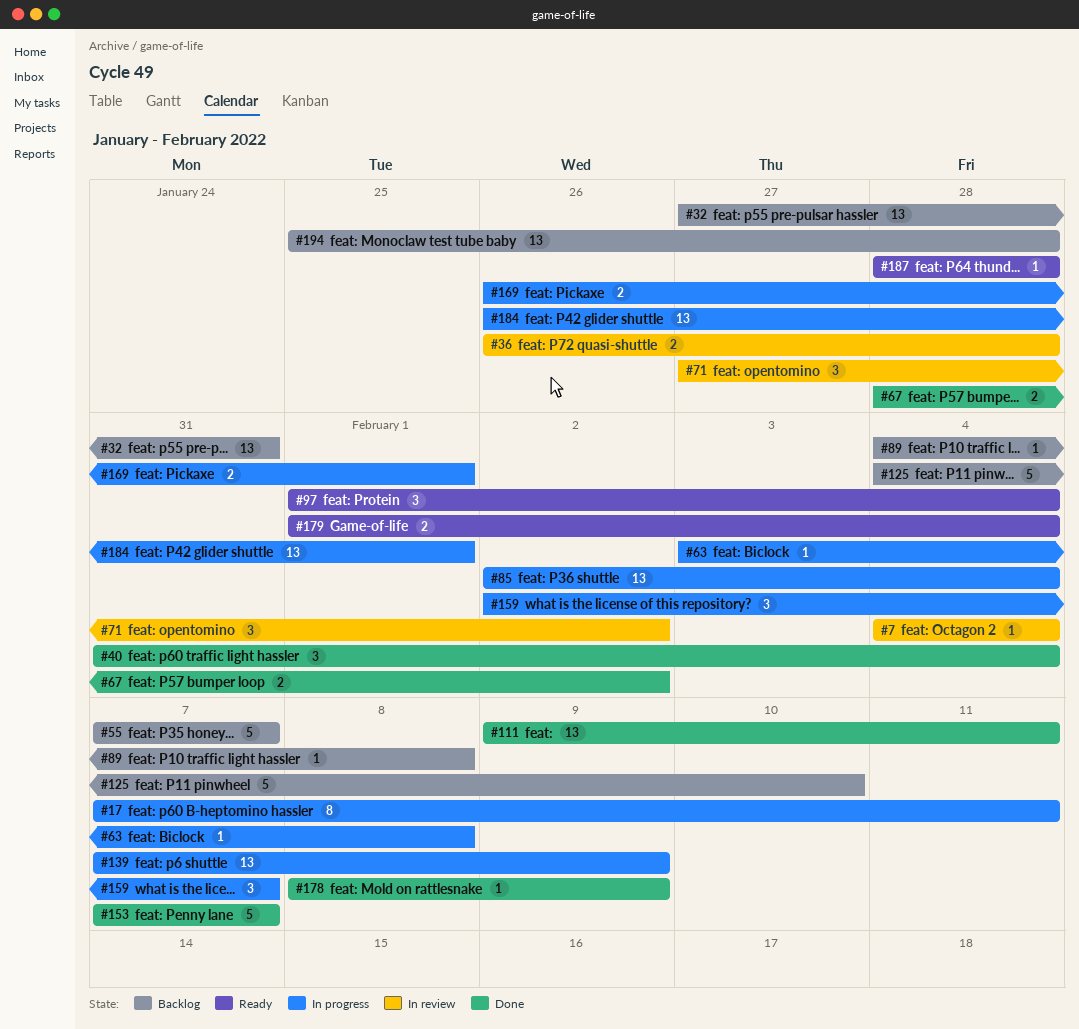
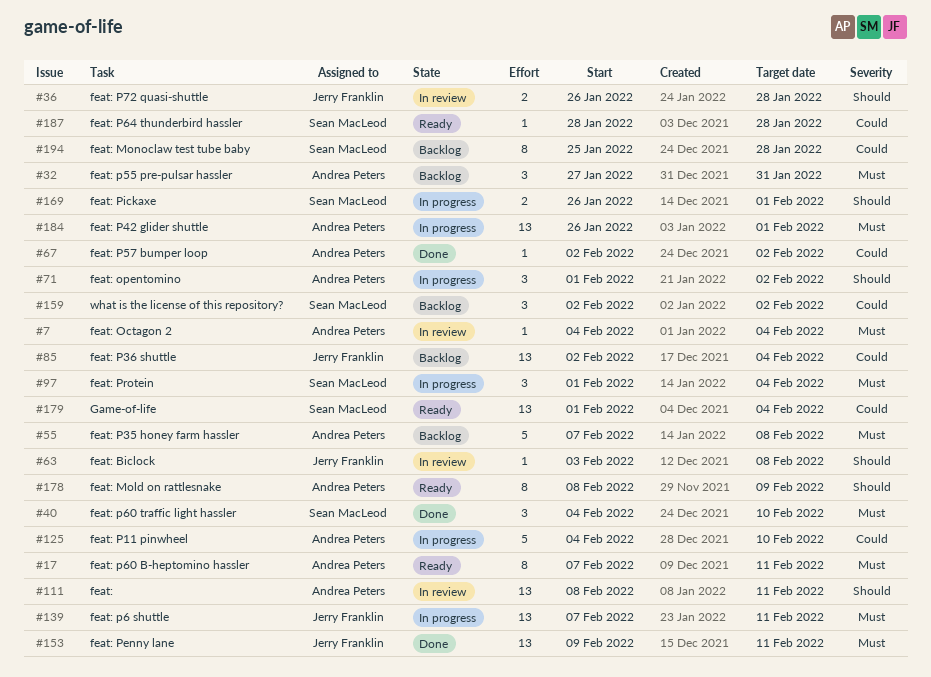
#17, status: In progress -> Ready
#32, estimate: 13 -> 3
#40, start: Jan 31 -> Feb 4
#40, due: Feb 4 -> Feb 10
#55, due: Feb 7 -> Feb 8
#63, status: In progress -> In review
#67, estimate: 2 -> 1
#67, start: Jan 28 -> Feb 2
#71, status: In review -> In progress
#71, start: Jan 27 -> Feb 1
#85, status: In progress -> Backlog
#89: present -> none
#97, status: Ready -> In progress
#111, status: Done -> In review
#111, start: Feb 9 -> Feb 8
#125, status: Backlog -> In progress
#139, due: Feb 9 -> Feb 11
#153, estimate: 5 -> 13
#153, start: Feb 7 -> Feb 9
#153, due: Feb 7 -> Feb 11
#159, status: In progress -> Backlog
#159, due: Feb 7 -> Feb 2
#178, status: Done -> Ready
#178, estimate: 1 -> 8
#179, estimate: 2 -> 13
#194, estimate: 13 -> 8

